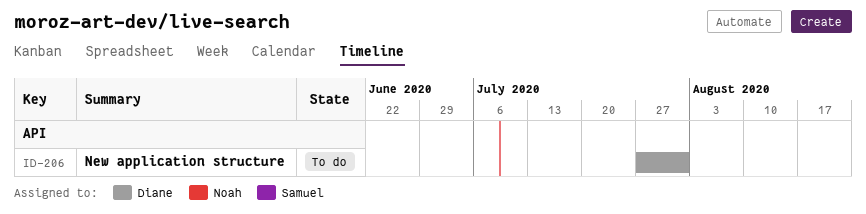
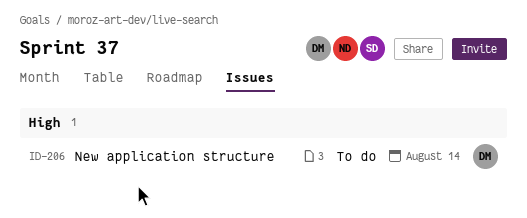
ID-206, due: Jul 31 -> Aug 14

